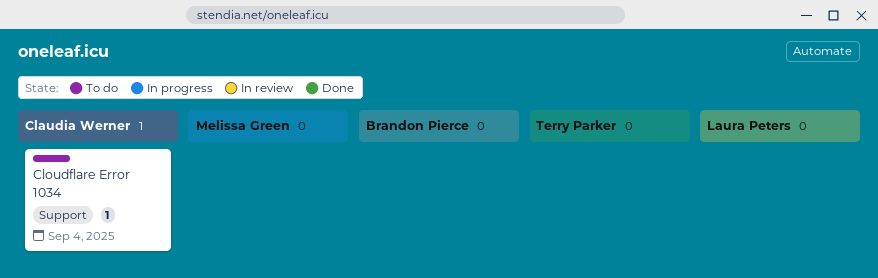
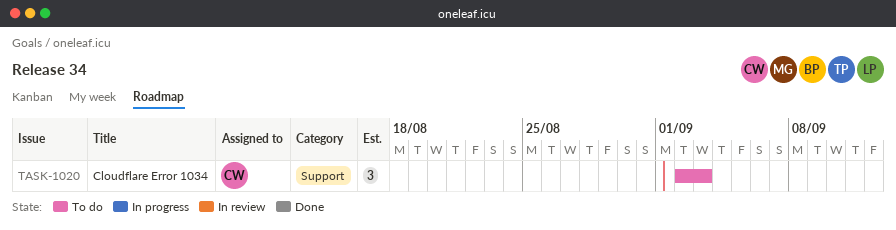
Cloudflare Error 1034, estimate: 1 -> 3
Cloudflare Error 1034, due: Sep 4 -> Sep 3

